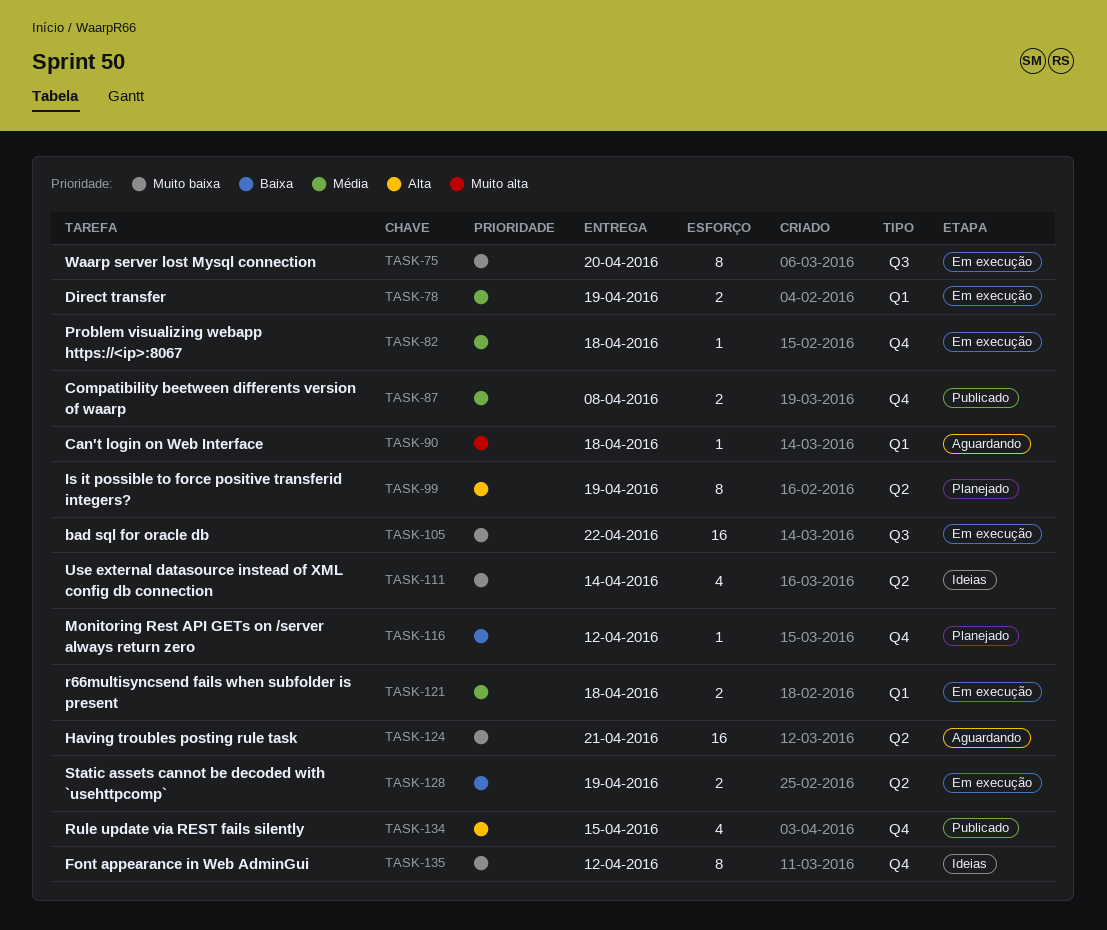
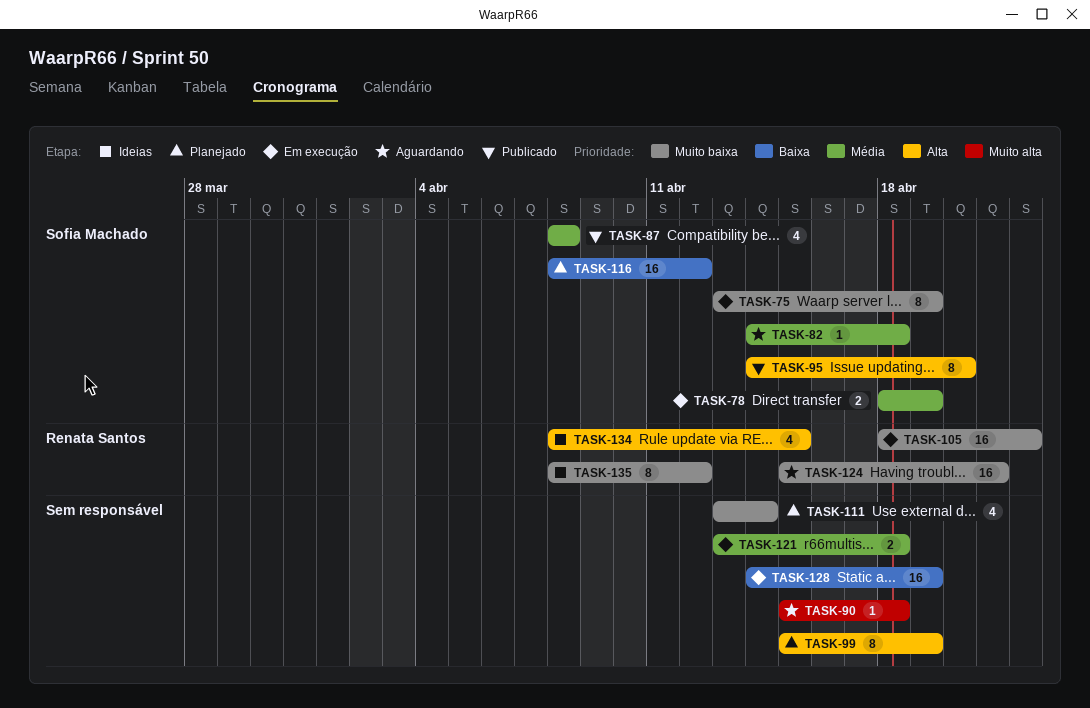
TASK-75, due: Apr 20 -> Apr 19
TASK-82, status: Em execução -> Aguardando
TASK-87, estimate: 2 -> 4
TASK-95: none -> present
TASK-111, status: Ideias -> Planejado
TASK-116, estimate: 1 -> 16
TASK-128, estimate: 2 -> 16
TASK-134, status: Publicado -> Ideias

